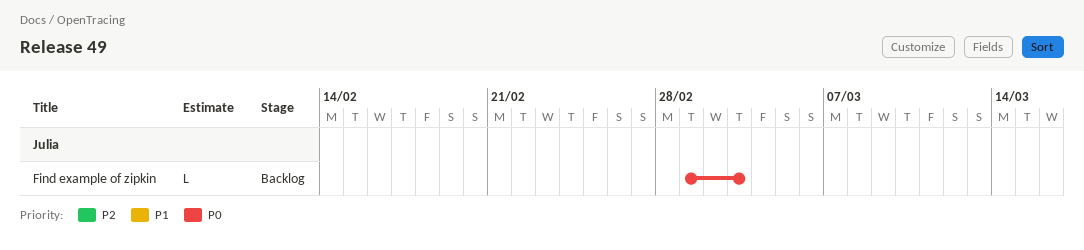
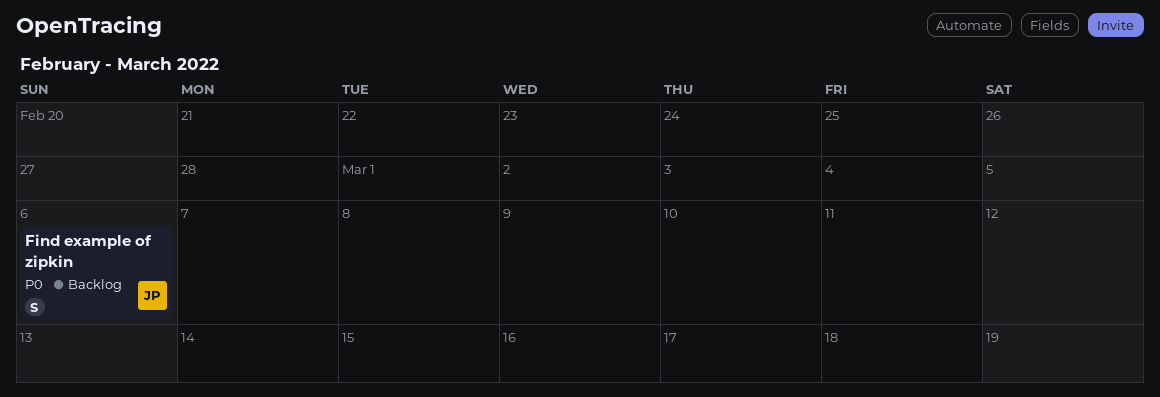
Find example of zipkin, estimate: L -> S
Find example of zipkin, due: Mar 3 -> Mar 6

